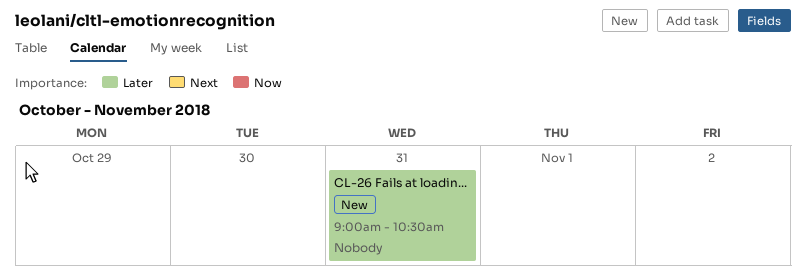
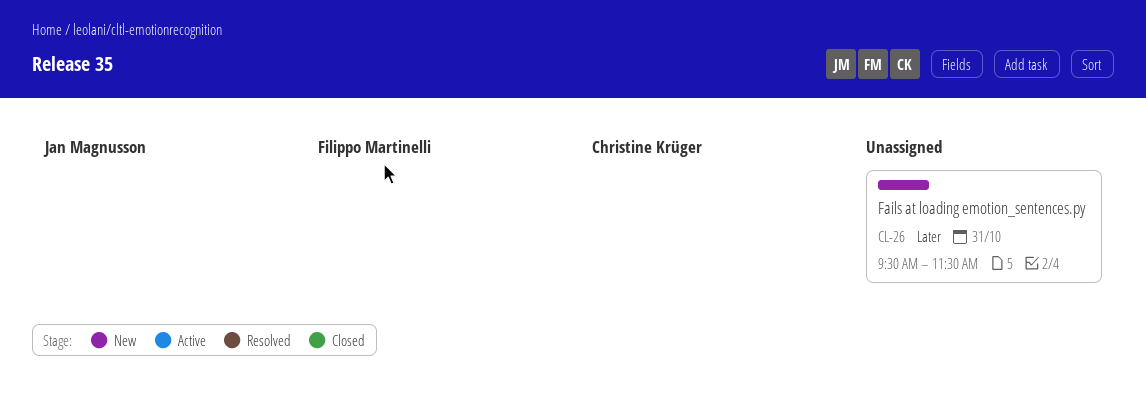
CL-26, begins: 09:00 -> 09:30
CL-26, ends: 10:30 -> 11:30

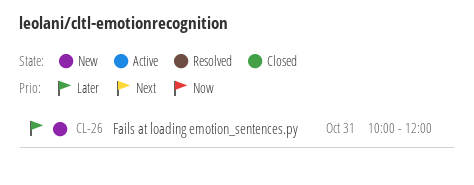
CL-26, begins: 09:30 -> 10:00
CL-26, ends: 11:30 -> 12:00

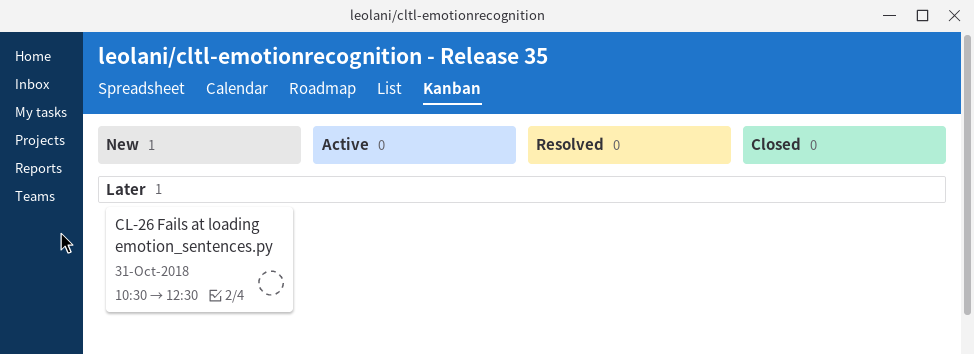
CL-26, begins: 10:00 -> 10:30
CL-26, ends: 12:00 -> 12:30

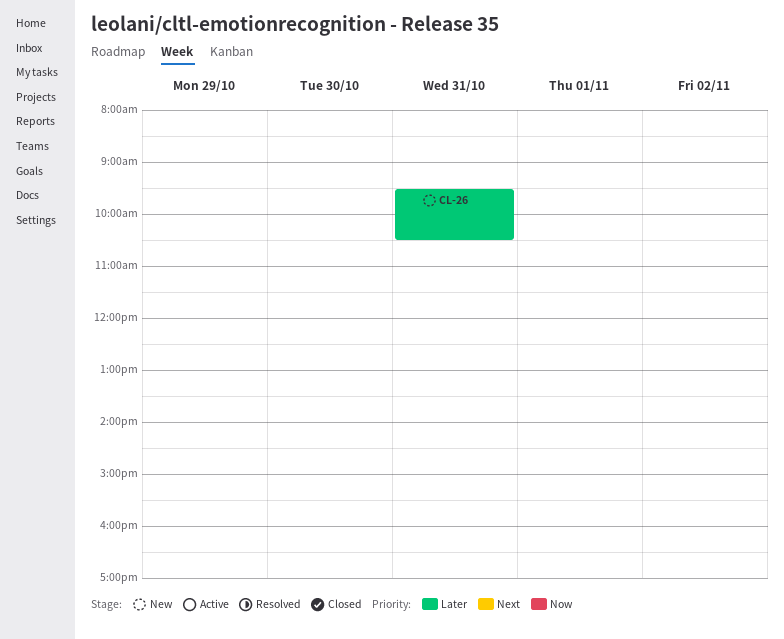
CL-26, begins: 10:30 -> 09:30
CL-26, ends: 12:30 -> 10:30

